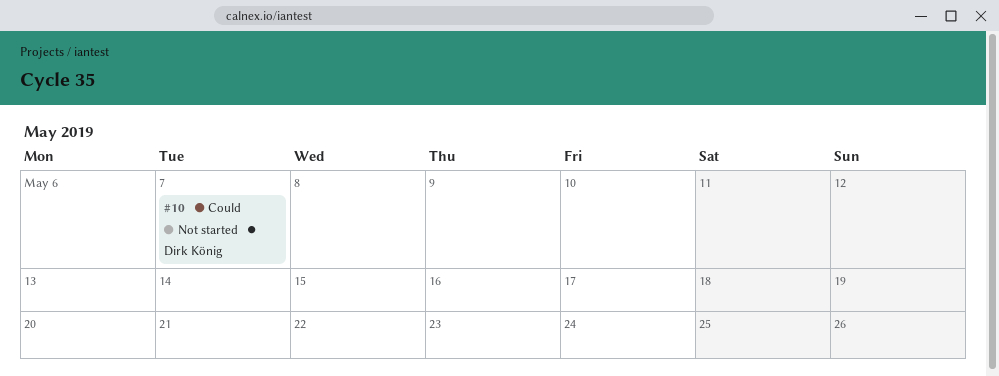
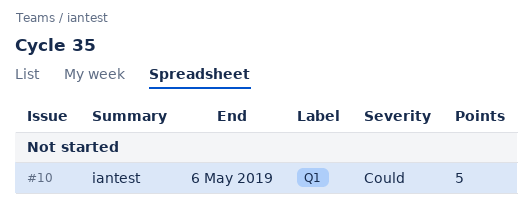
#10, estimate: 1 -> 5
#10, due: May 7 -> May 6

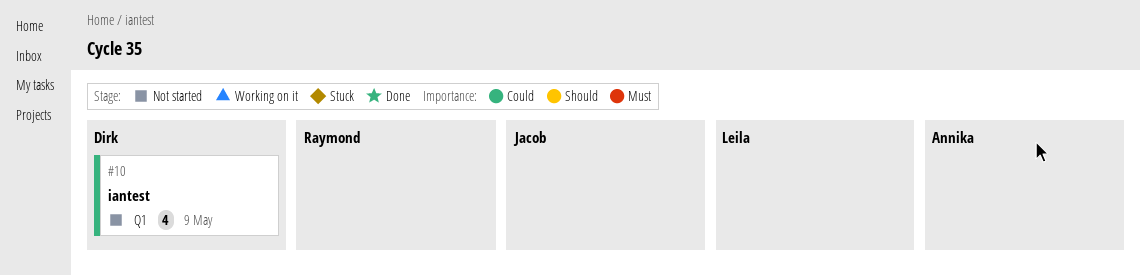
#10, estimate: 5 -> 4
#10, due: May 6 -> May 9

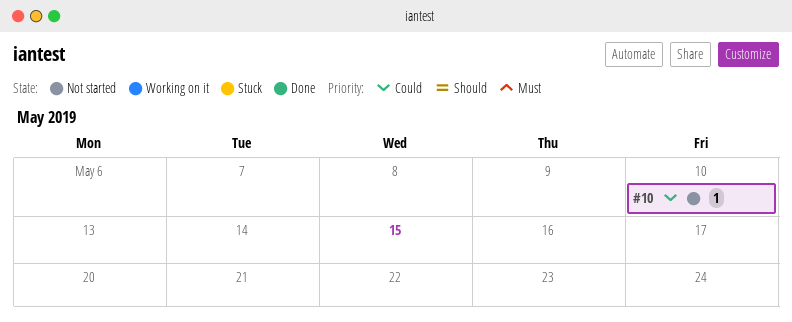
#10, estimate: 4 -> 1
#10, due: May 9 -> May 10

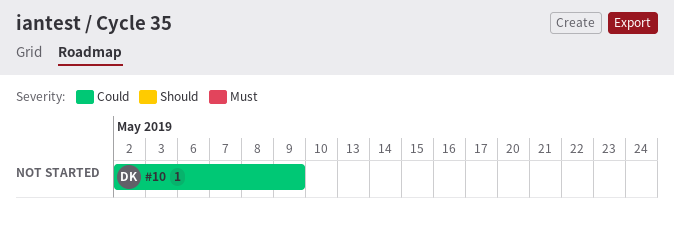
#10, due: May 10 -> May 9

